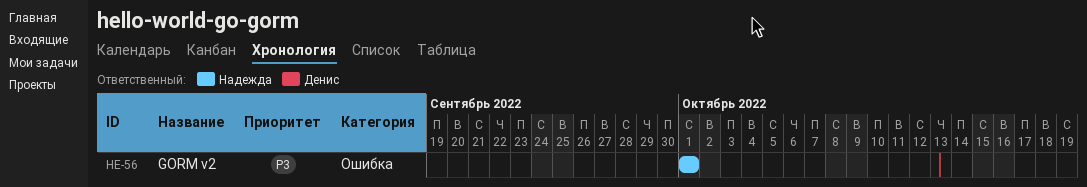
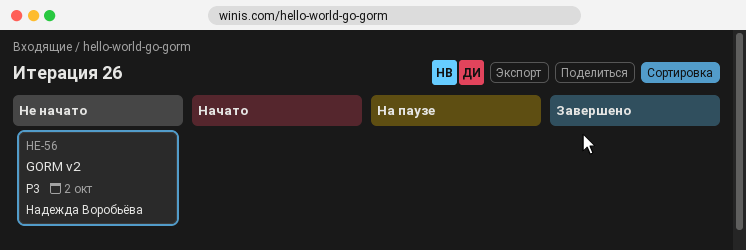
HE-56, due: Oct 1 -> Oct 2

